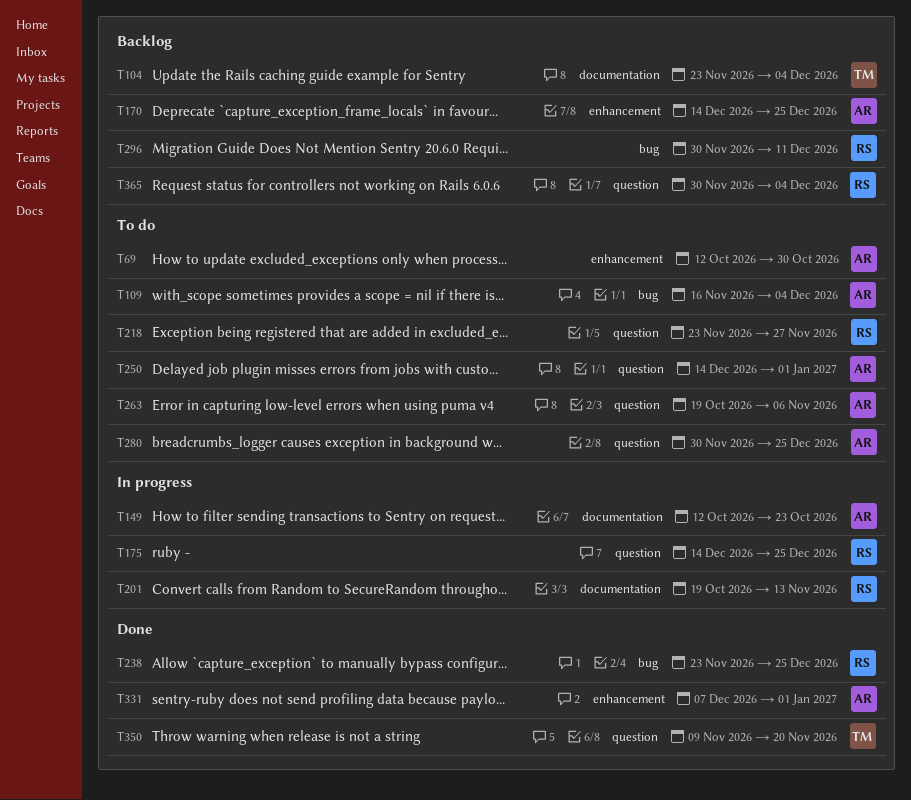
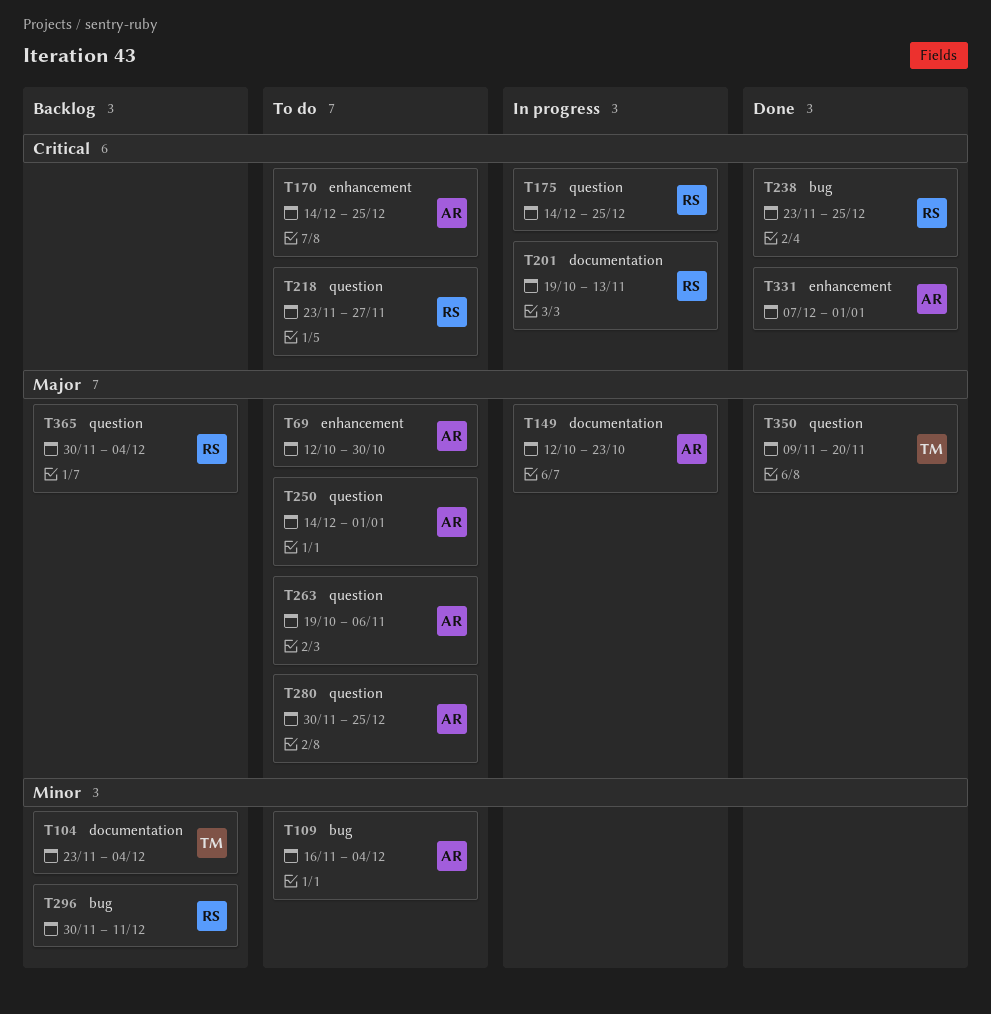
T170, status: Backlog -> To do

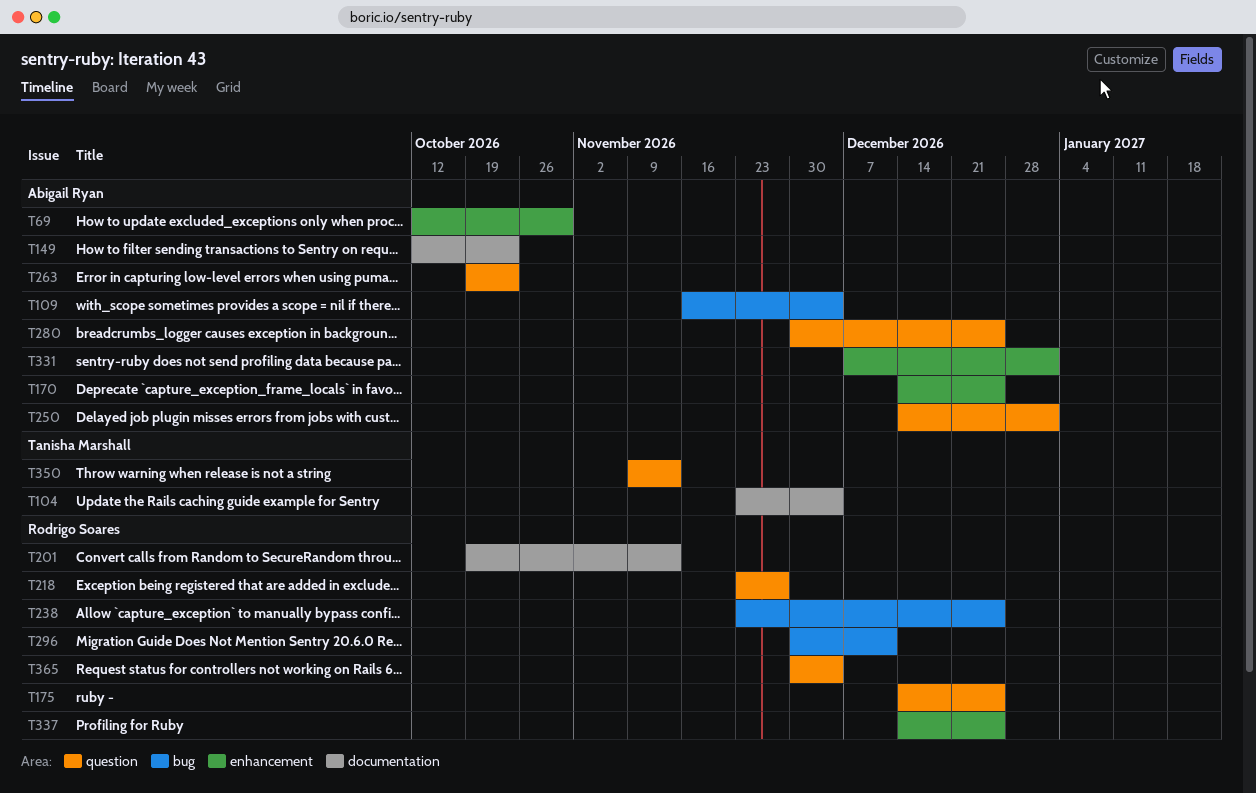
T263, due: Nov 6 -> Oct 23
T337: none -> present
T350, due: Nov 20 -> Nov 13

